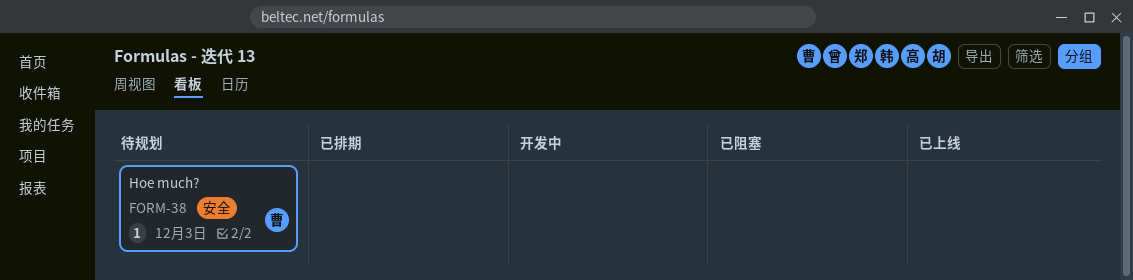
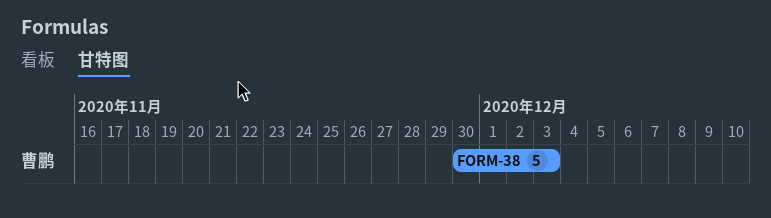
FORM-38, estimate: 1 -> 5

